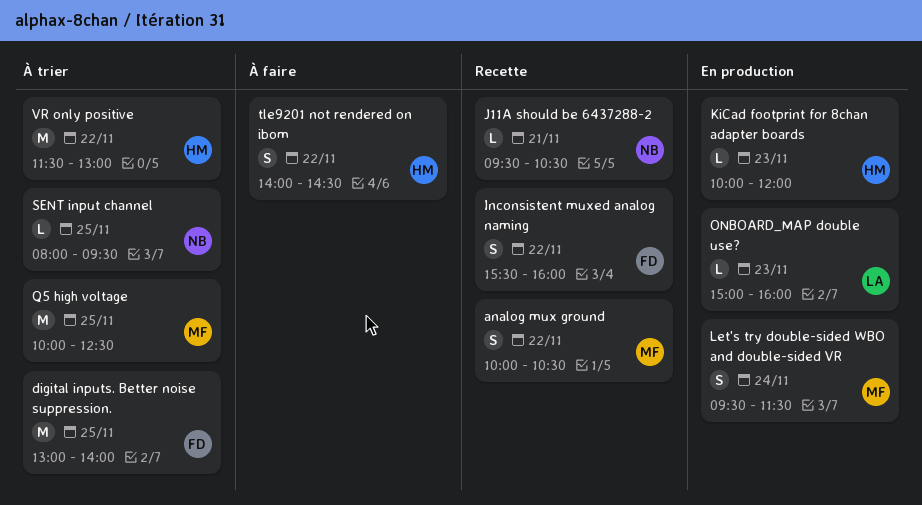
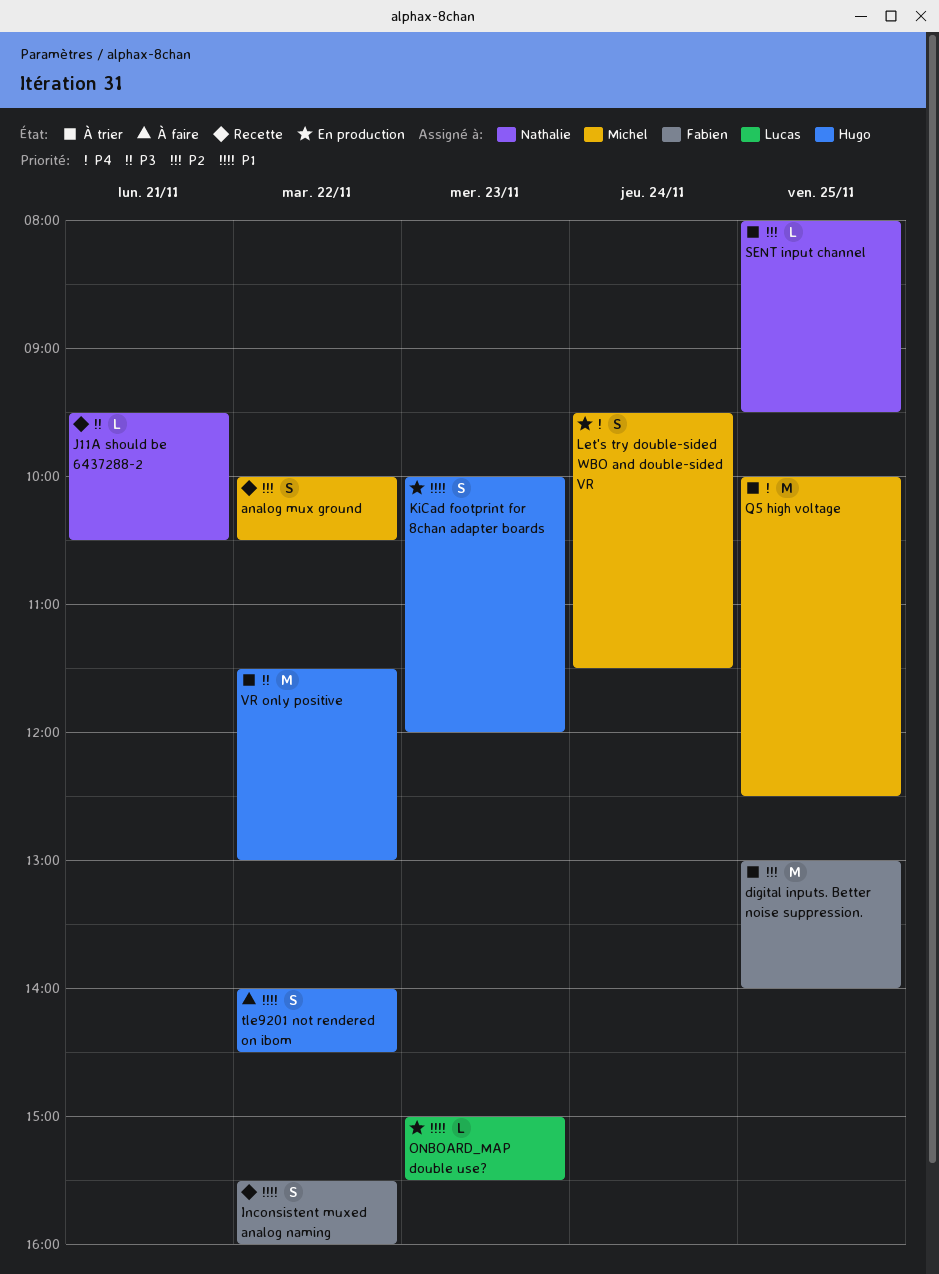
KiCad footprint for 8chan adapter boards, estimate: L -> S
ONBOARD_MAP double use?, ends: 16:00 -> 15:30

